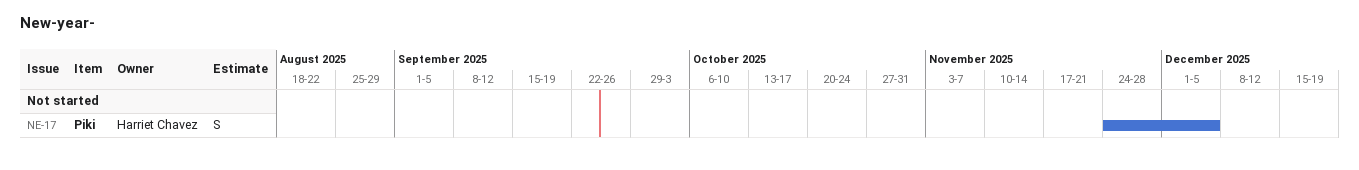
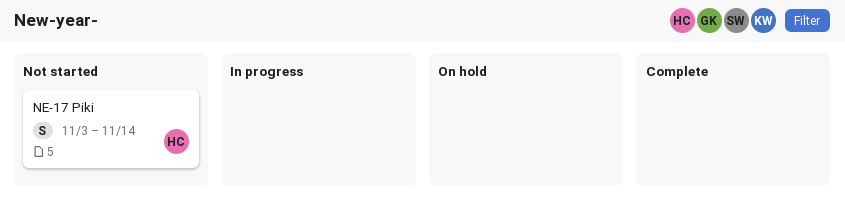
NE-17, start: Nov 24 -> Nov 3
NE-17, due: Dec 5 -> Nov 14

